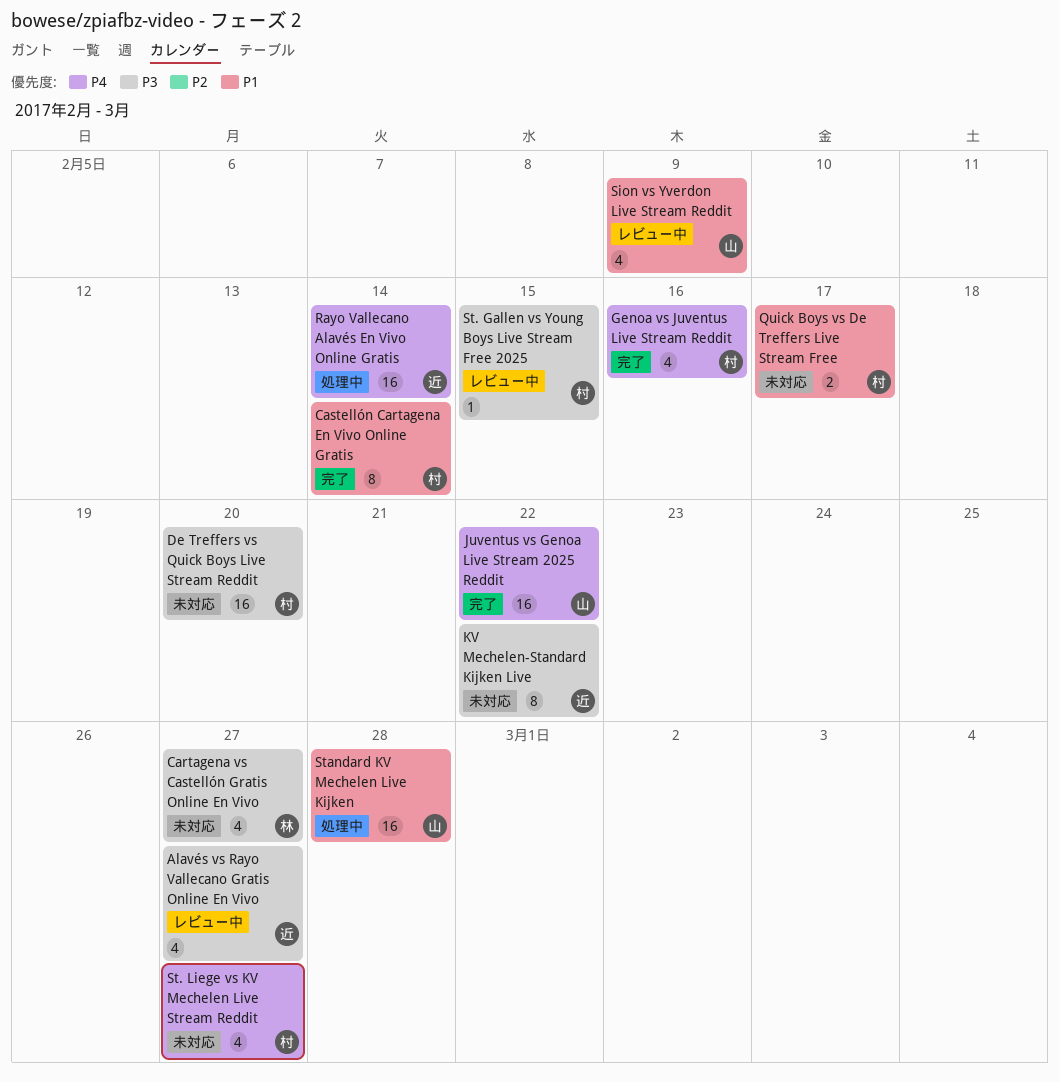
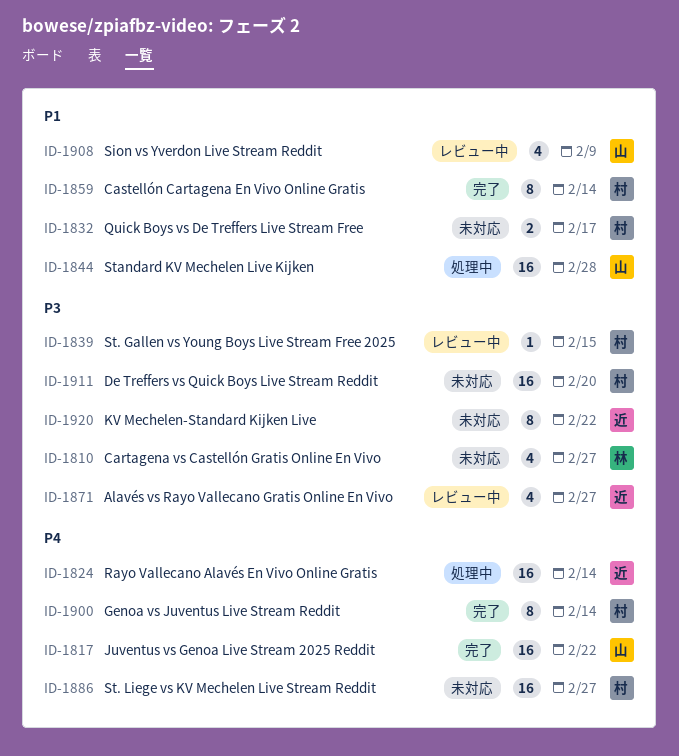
Genoa vs Juventus Live Stream Reddit, estimate: 4 -> 8
Genoa vs Juventus Live Stream Reddit, due: Feb 16 -> Feb 14
St. Liege vs KV Mechelen Live Stream Reddit, estimate: 4 -> 16

